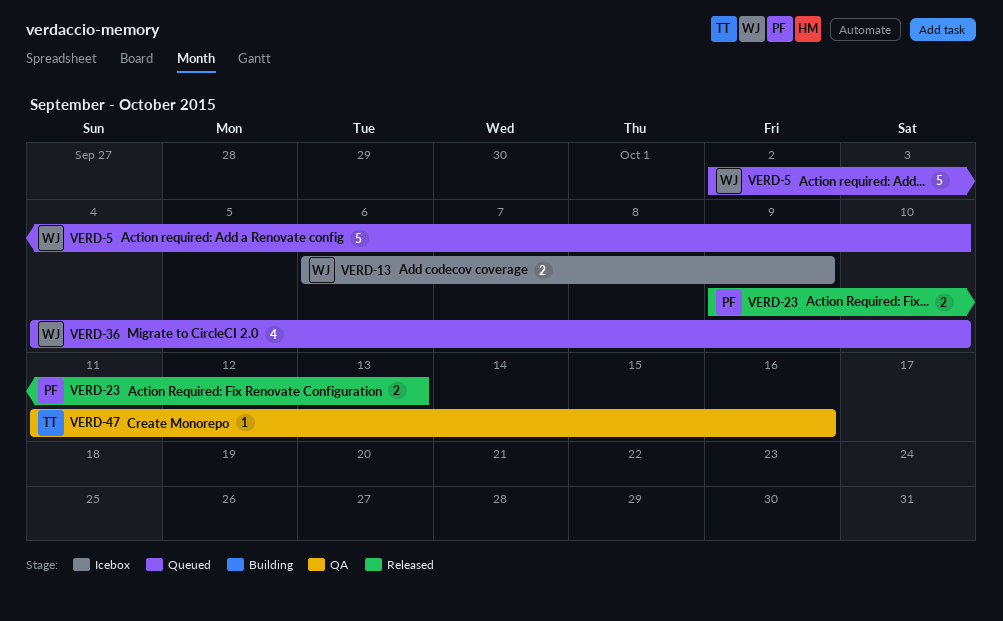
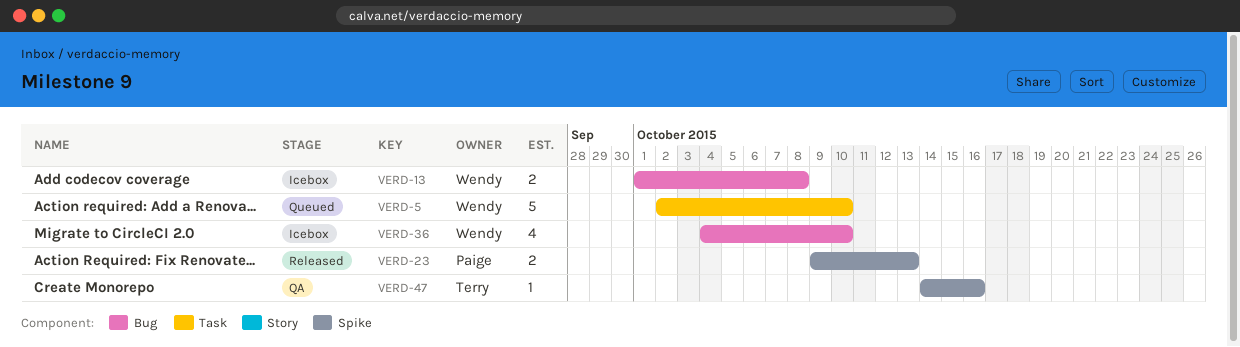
VERD-13, start: Oct 6 -> Oct 1
VERD-13, due: Oct 9 -> Oct 8
VERD-36, status: Queued -> Icebox
VERD-47, start: Oct 11 -> Oct 14

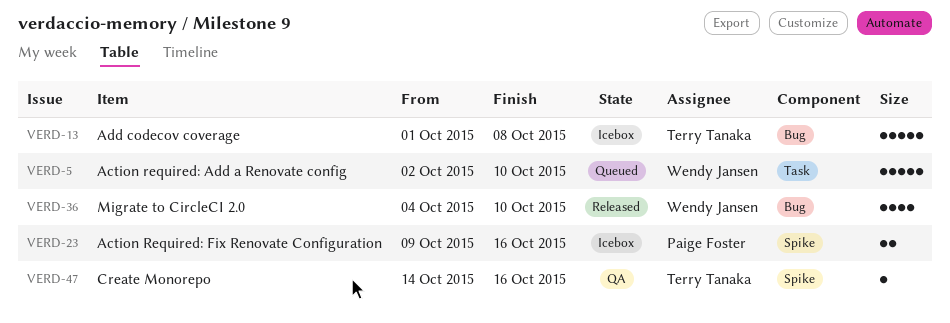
VERD-13, owner: Wendy Jansen -> Terry Tanaka
VERD-13, estimate: 2 -> 5
VERD-23, status: Released -> Icebox
VERD-23, due: Oct 13 -> Oct 16
VERD-36, status: Icebox -> Released

